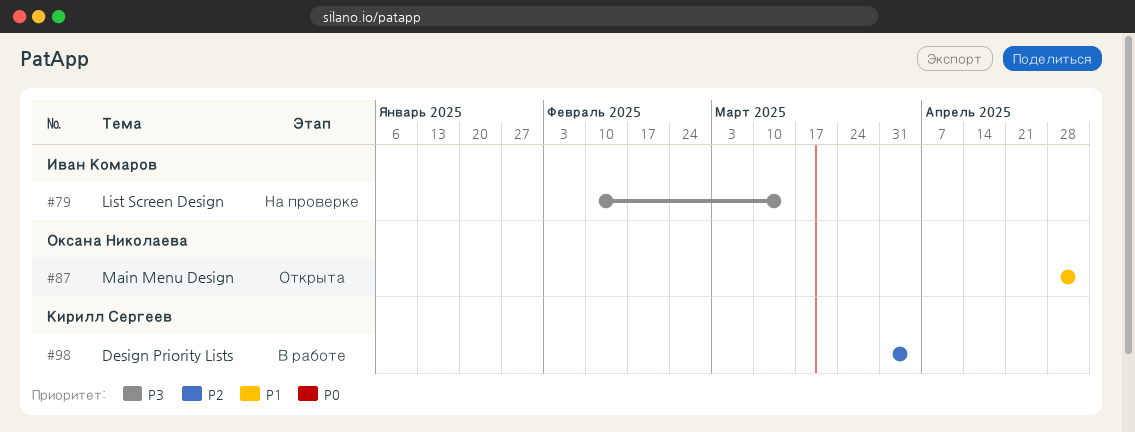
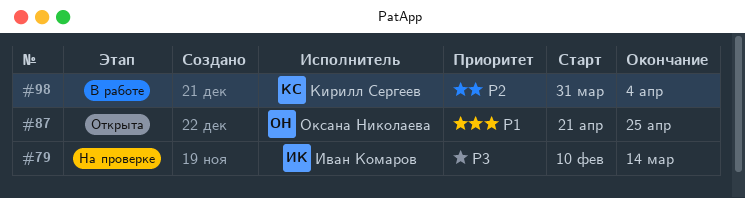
#87, start: Apr 28 -> Apr 21
#87, due: May 2 -> Apr 25

